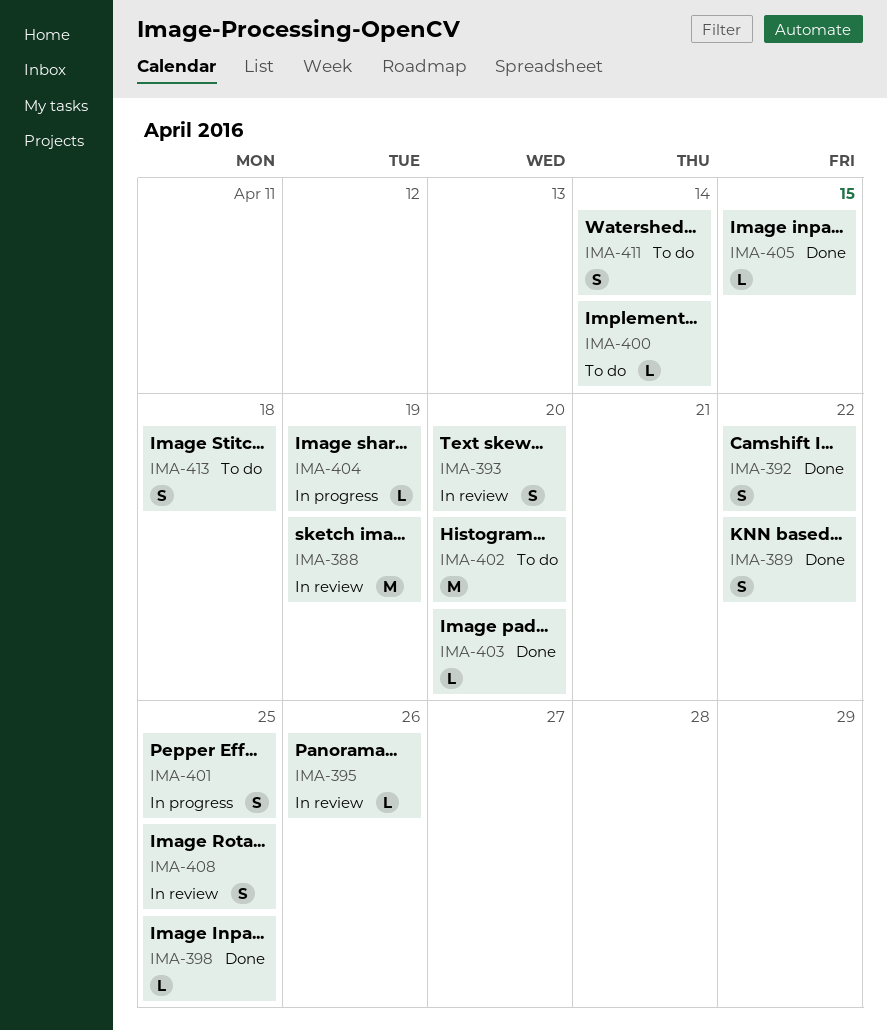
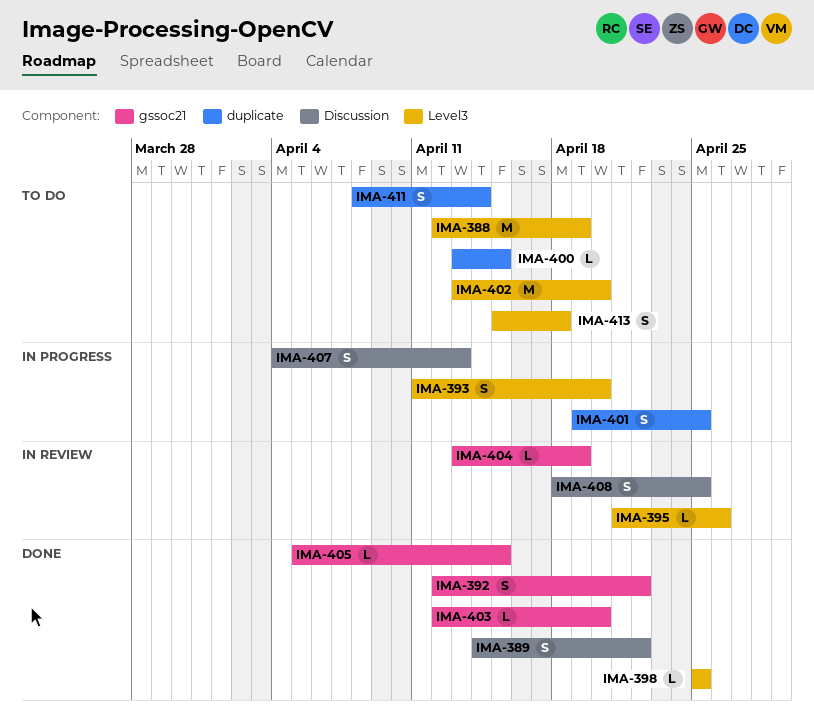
IMA-388, status: In review -> To do
IMA-393, status: In review -> In progress
IMA-400, due: Apr 14 -> Apr 15
IMA-404, status: In progress -> In review
IMA-407: none -> present

